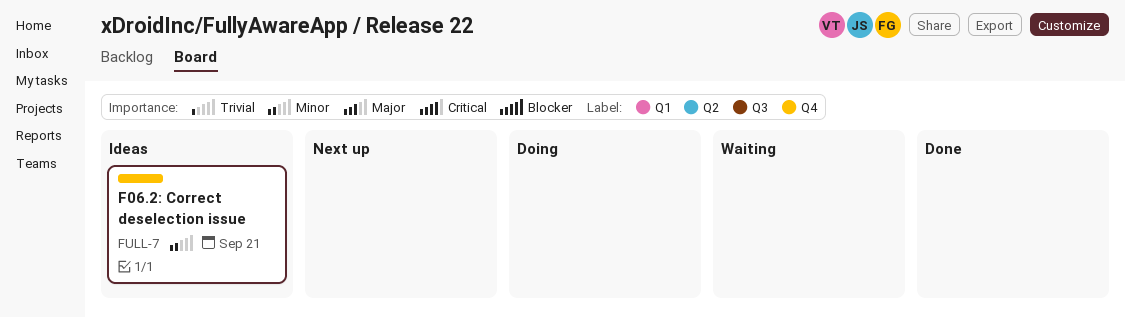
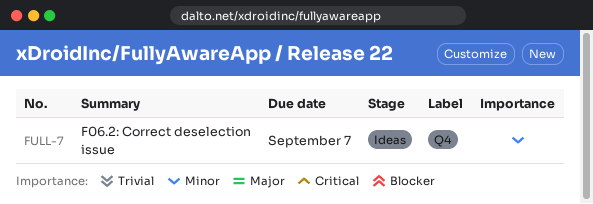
FULL-7, due: Sep 21 -> Sep 7

